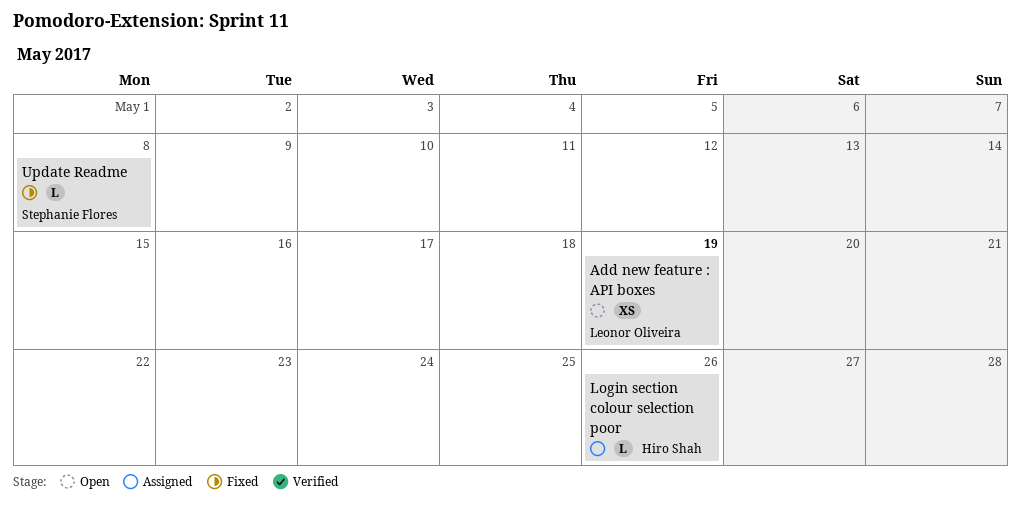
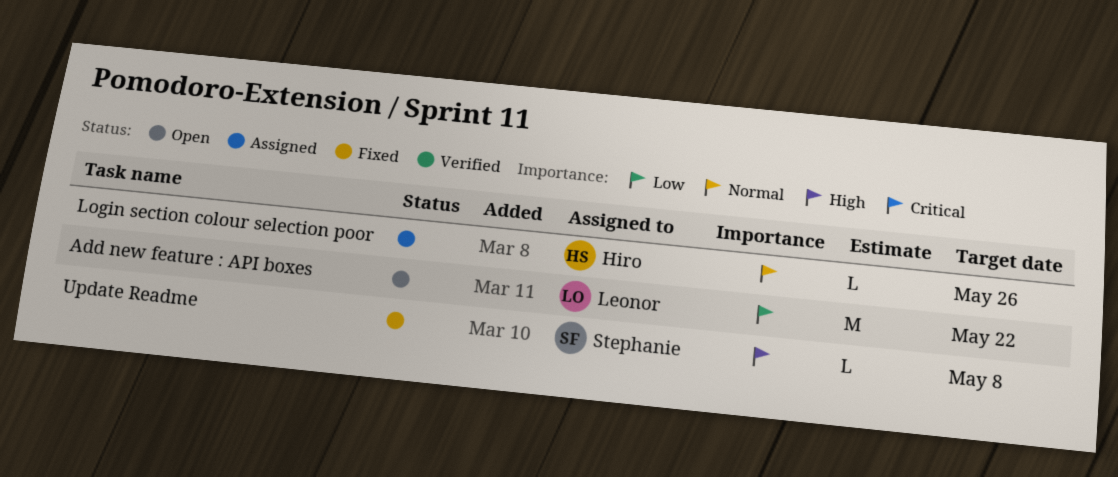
Add new feature : API boxes, estimate: XS -> M
Add new feature : API boxes, due: May 19 -> May 22

